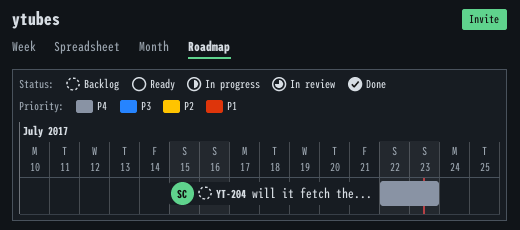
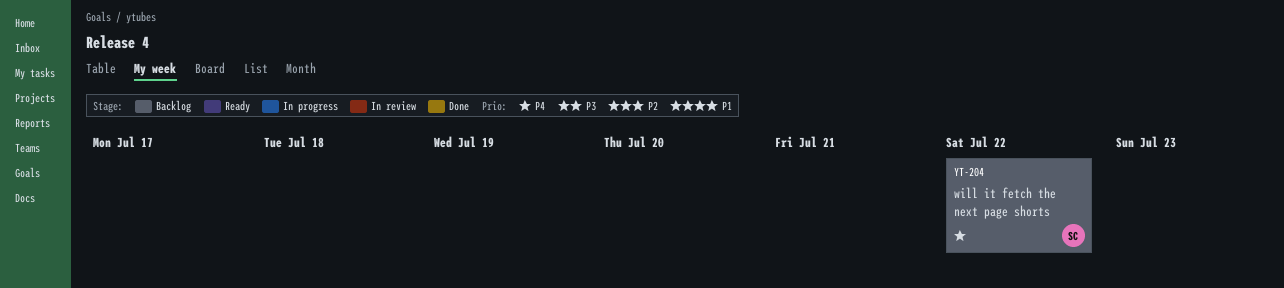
YT-204, due: Jul 23 -> Jul 22

